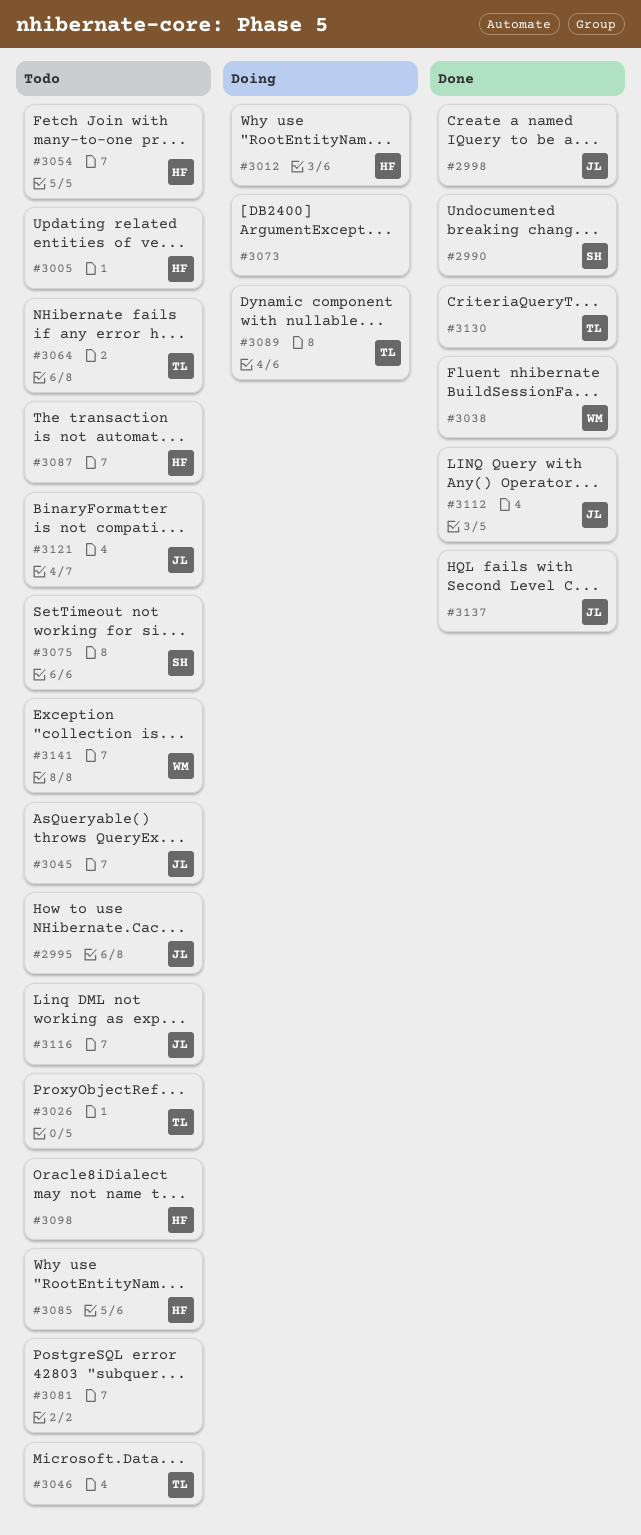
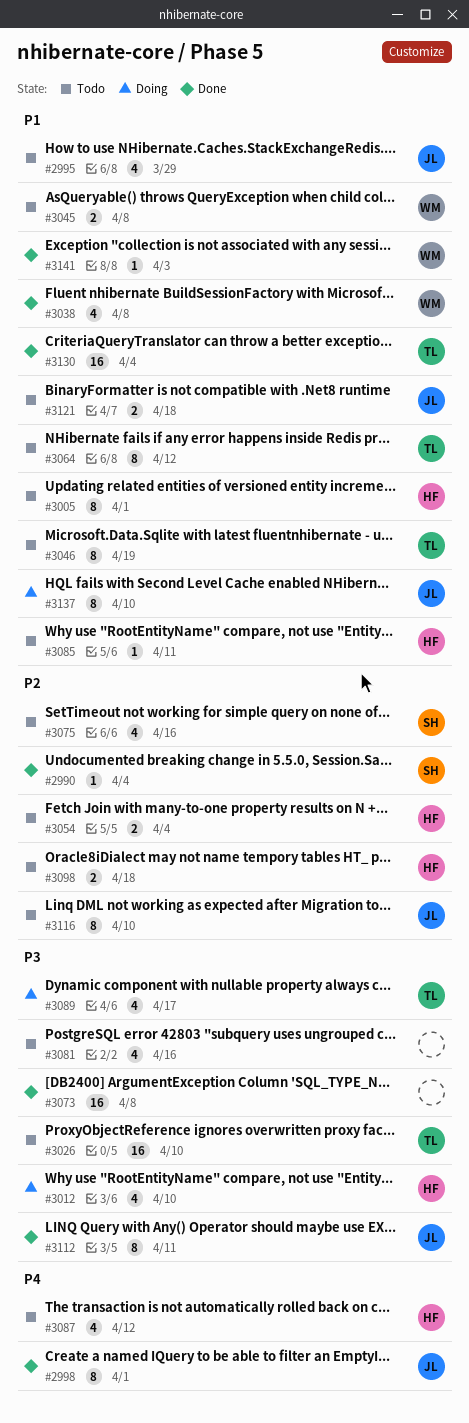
#3045, owner: JL -> WM
#3073, status: Doing -> Done
#3137, status: Done -> Doing
#3141, status: Todo -> Done

